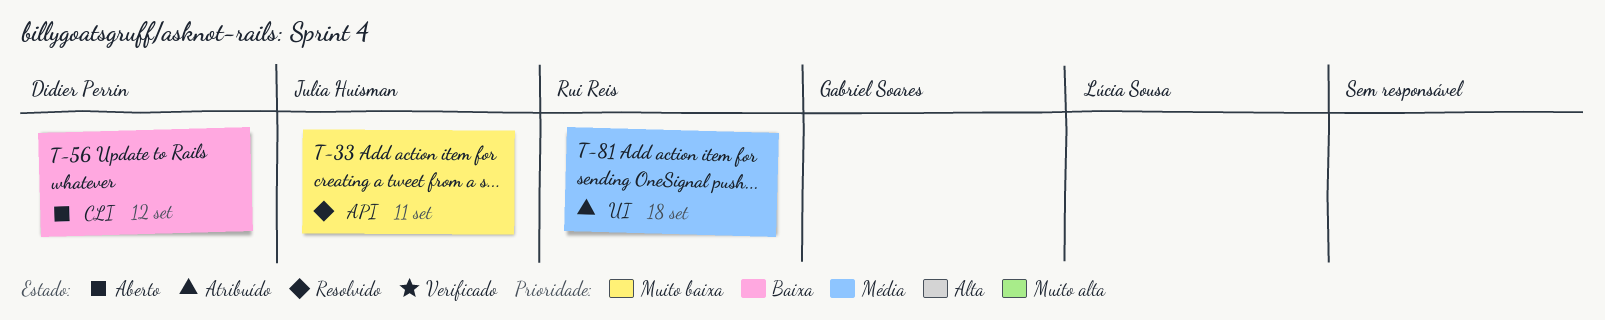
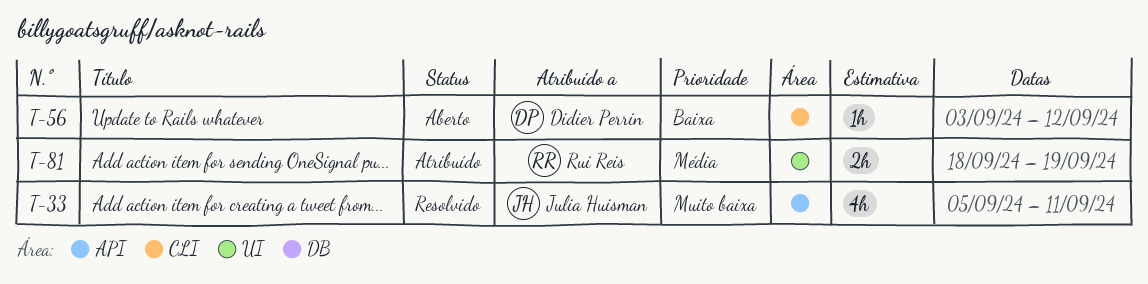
T-81, due: Sep 18 -> Sep 19

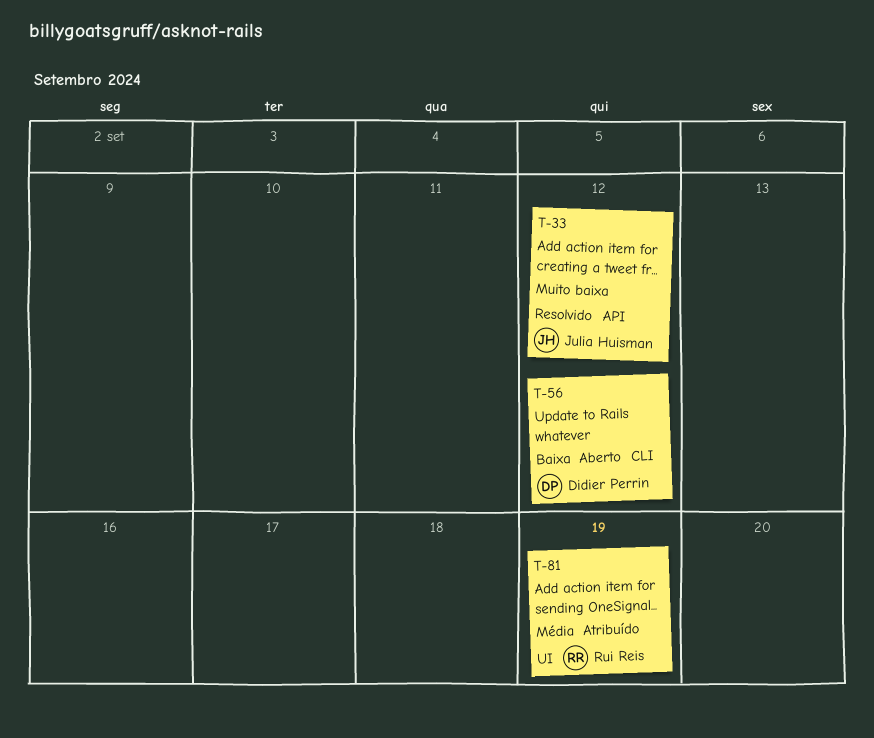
T-33, due: Sep 11 -> Sep 12

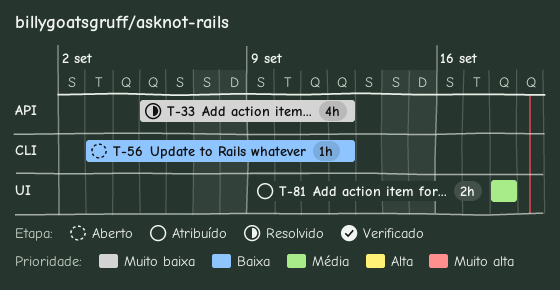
T-81, due: Sep 19 -> Sep 18

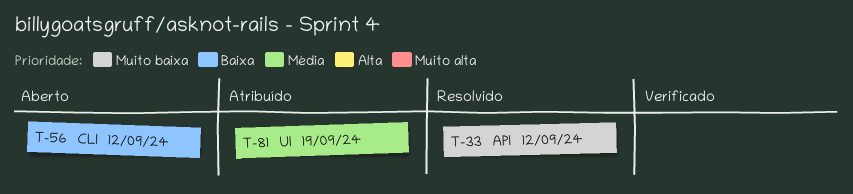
T-81, due: Sep 18 -> Sep 19

